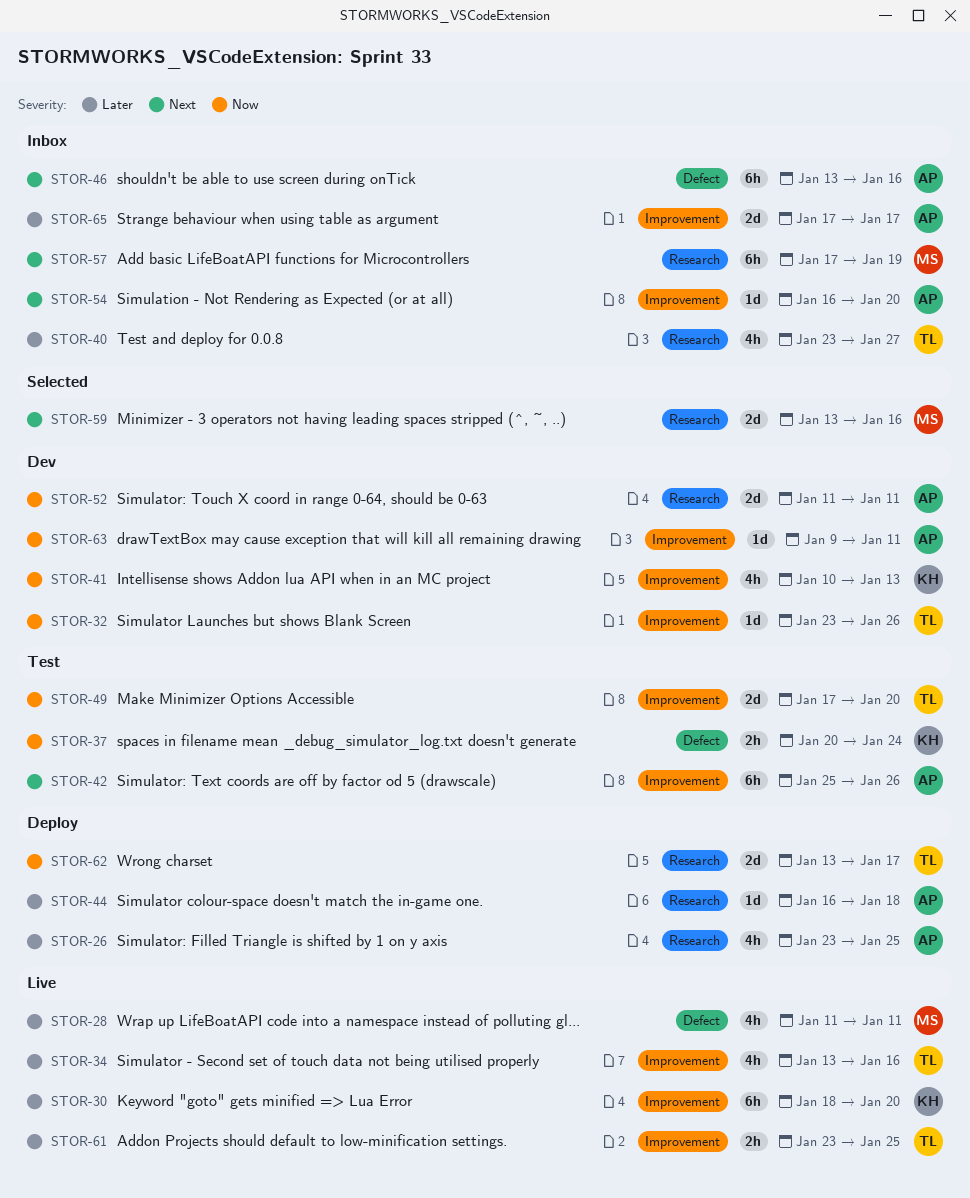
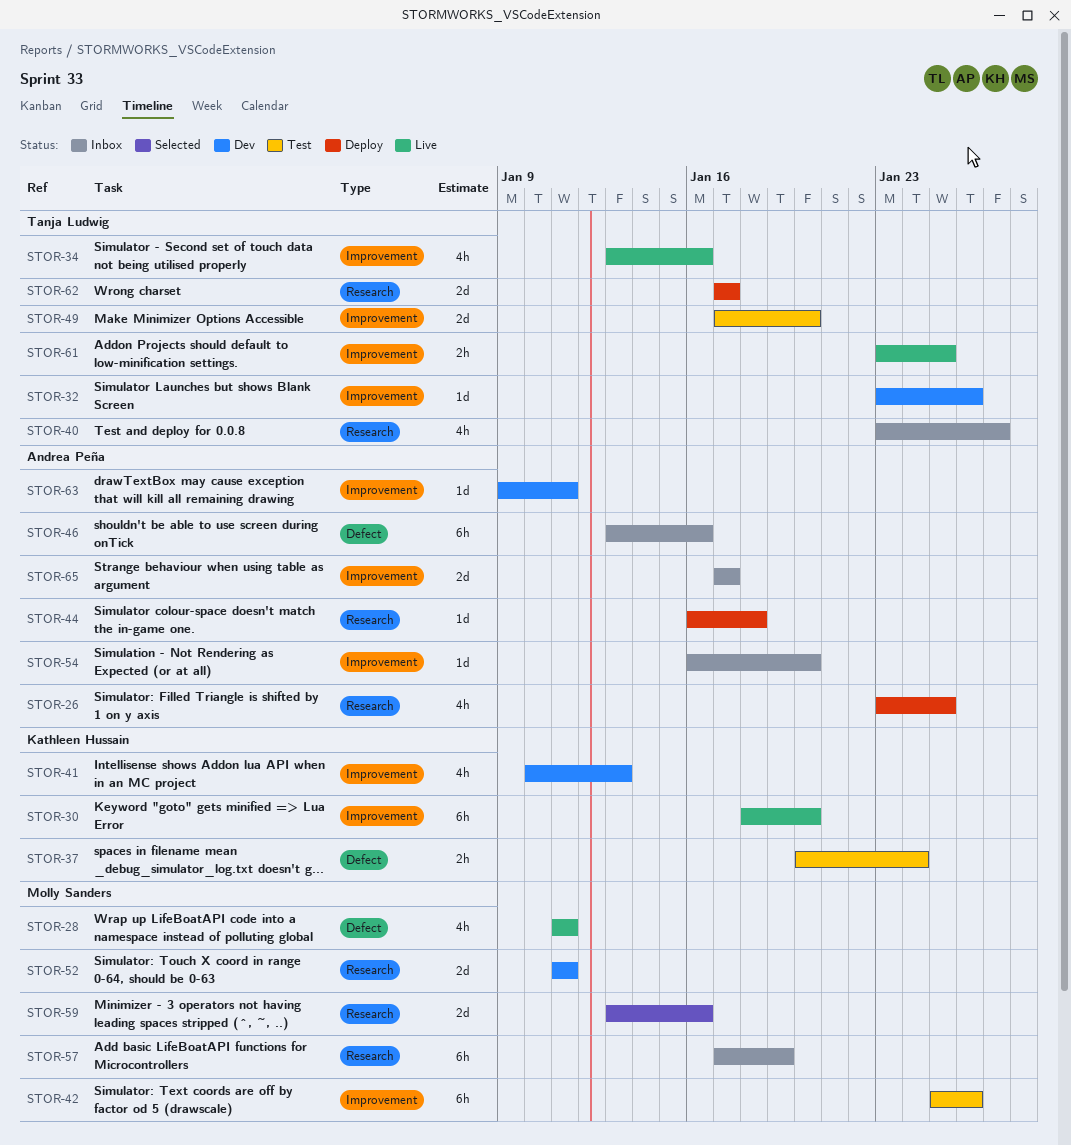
STOR-42, owner: Andrea Peña -> Molly Sanders
STOR-52, owner: Andrea Peña -> Molly Sanders
STOR-62, start: Jan 13 -> Jan 17

